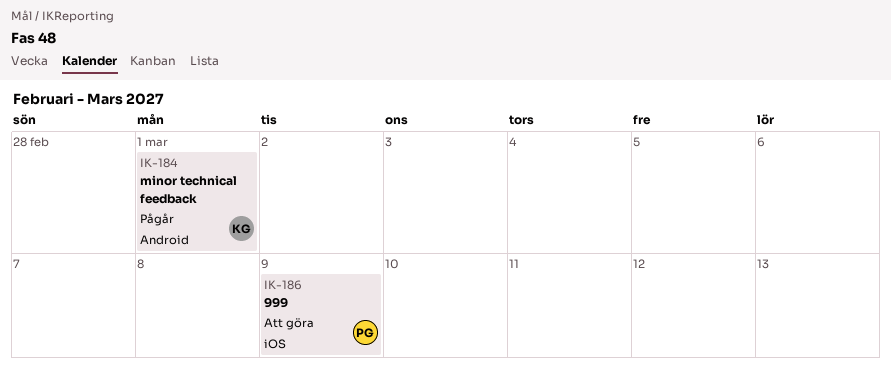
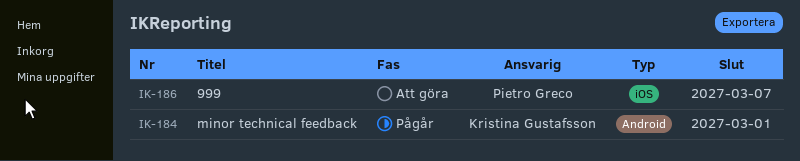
IK-186, due: Mar 9 -> Mar 7

